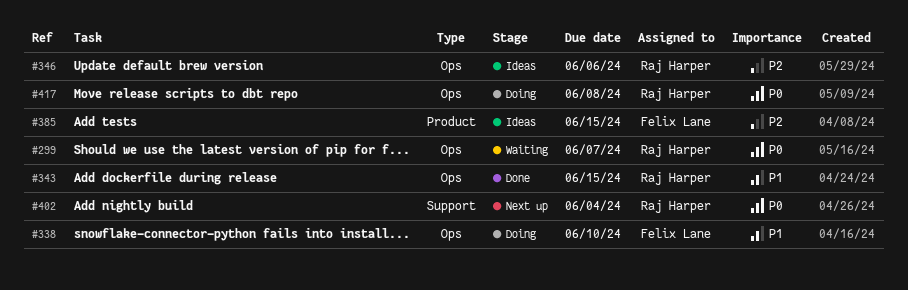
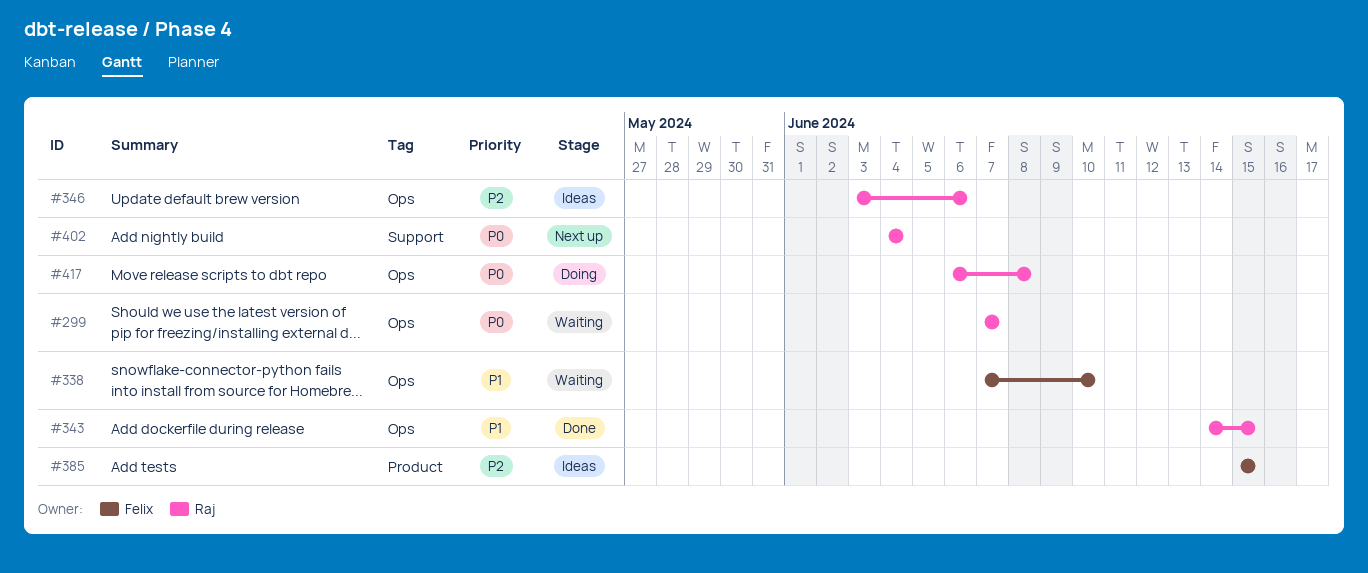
#338, status: Doing -> Waiting

